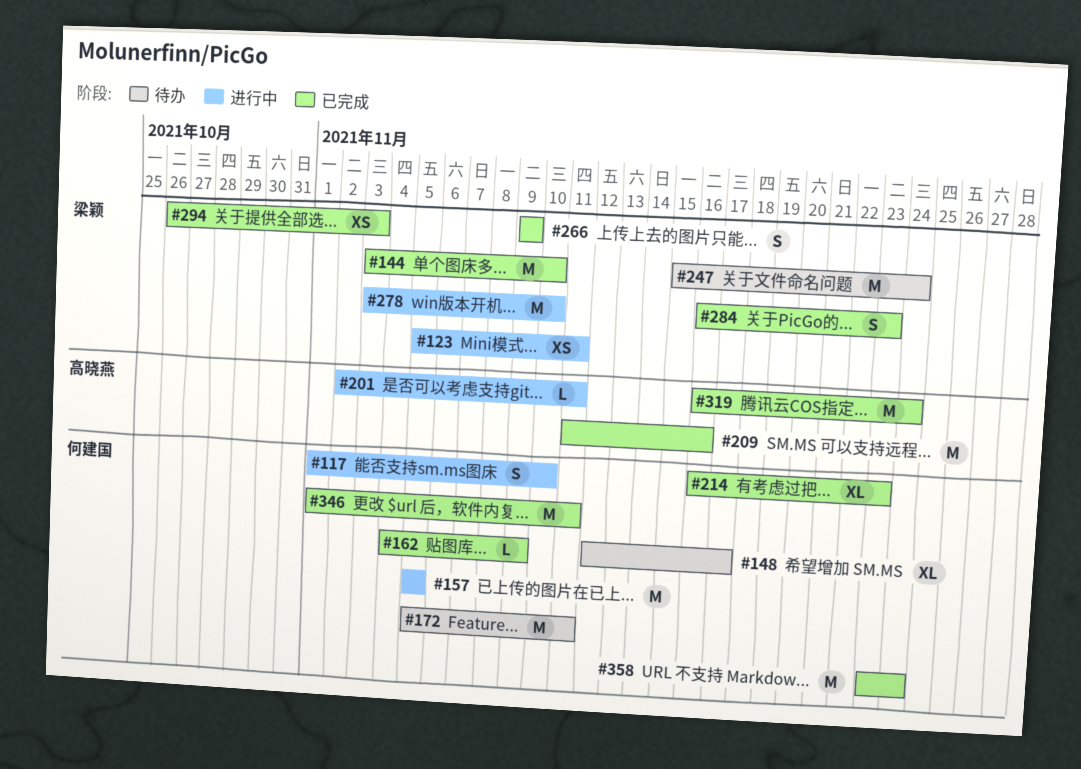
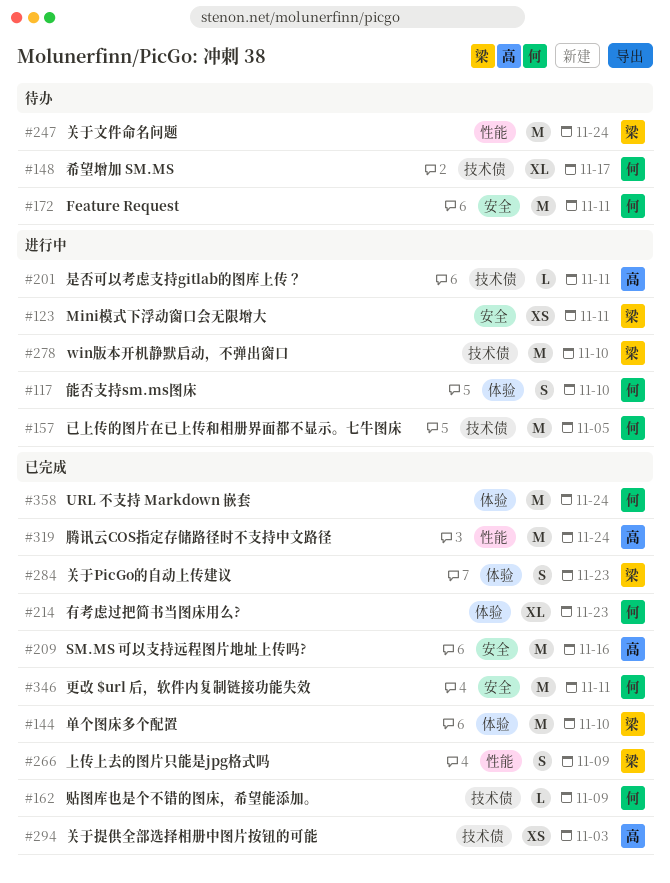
#294, owner: 梁颖 -> 高晓燕

